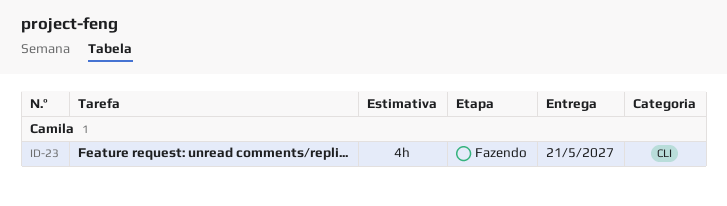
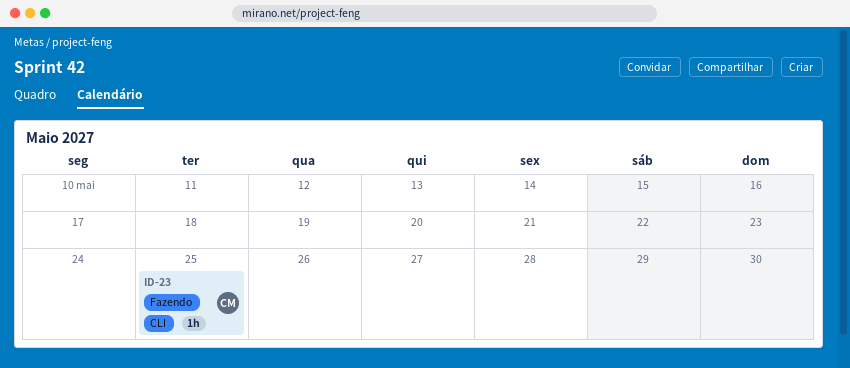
ID-23, estimate: 4h -> 1h
ID-23, due: May 21 -> May 25

